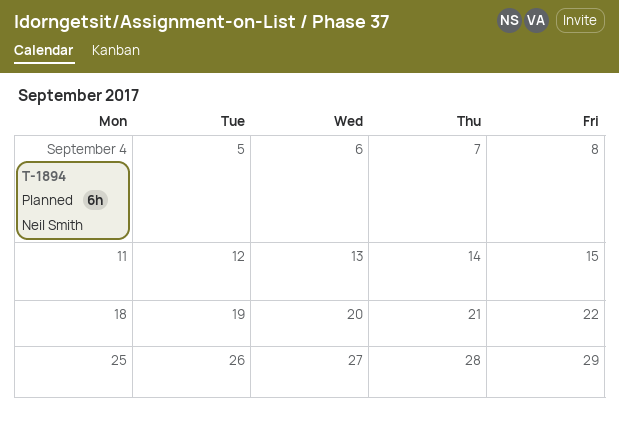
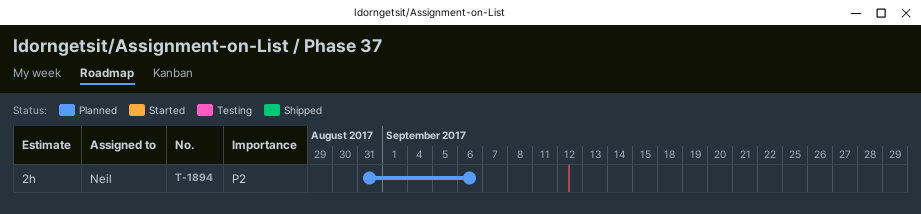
T-1894, estimate: 6h -> 2h
T-1894, due: Sep 4 -> Sep 6

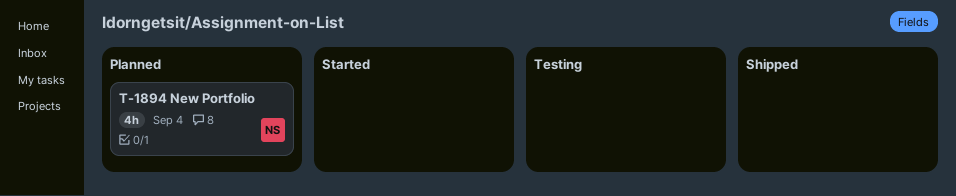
T-1894, estimate: 2h -> 4h
T-1894, due: Sep 6 -> Sep 4

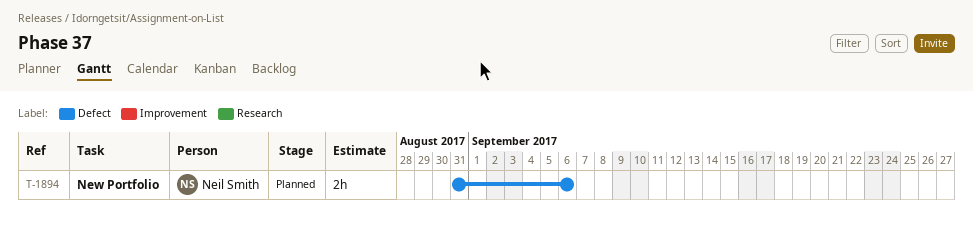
T-1894, estimate: 4h -> 2h
T-1894, due: Sep 4 -> Sep 6

